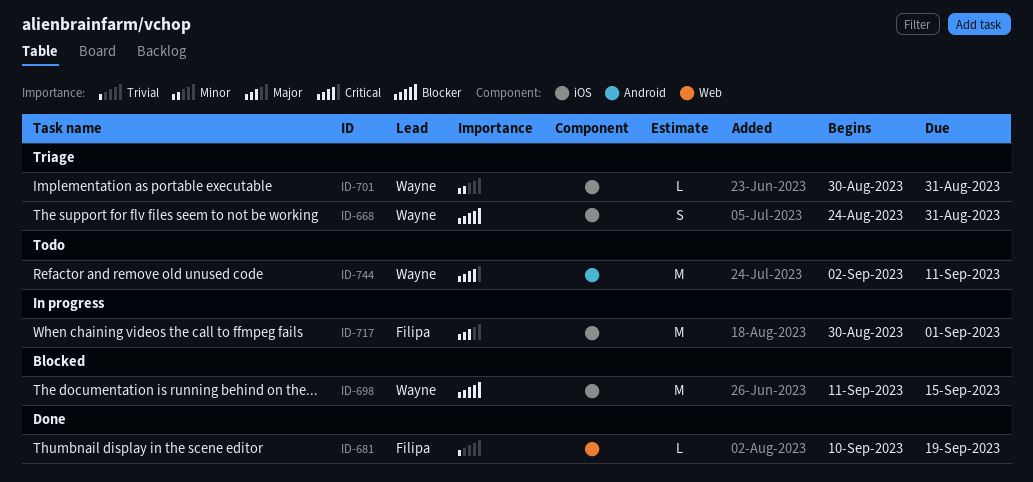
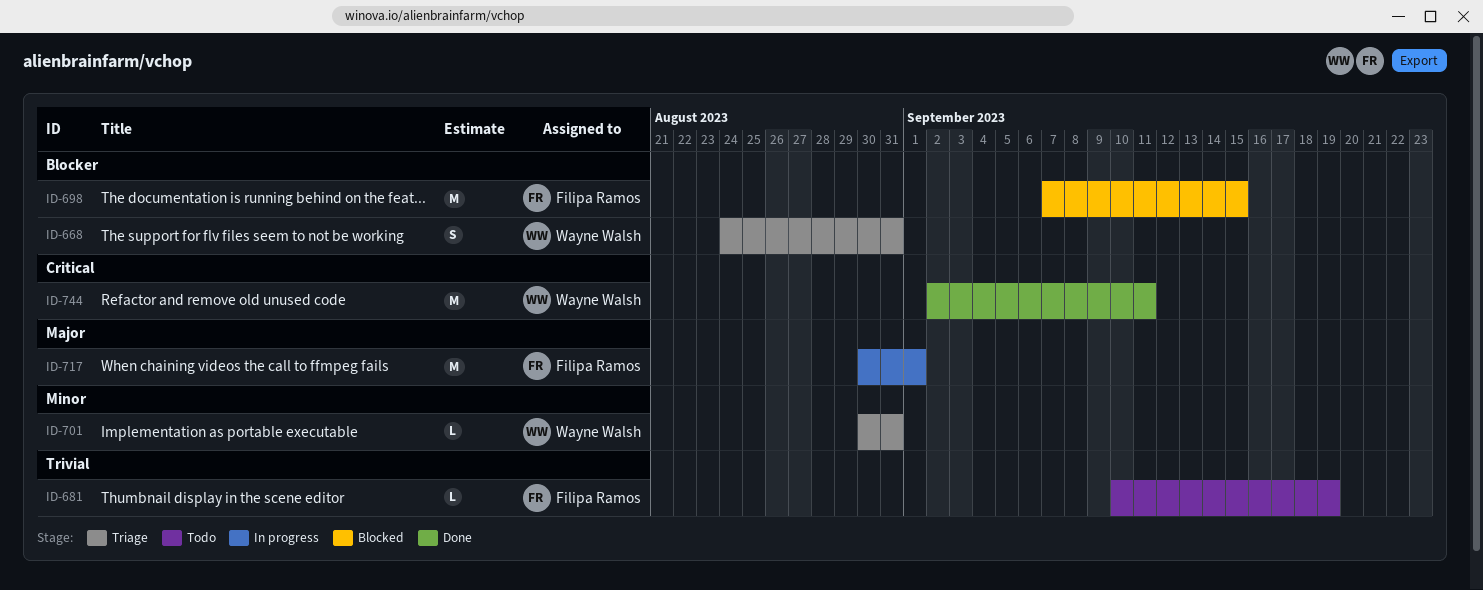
ID-681, status: Done -> Todo
ID-698, owner: Wayne Walsh -> Filipa Ramos
ID-698, start: Sep 11 -> Sep 7
ID-744, status: Todo -> Done

